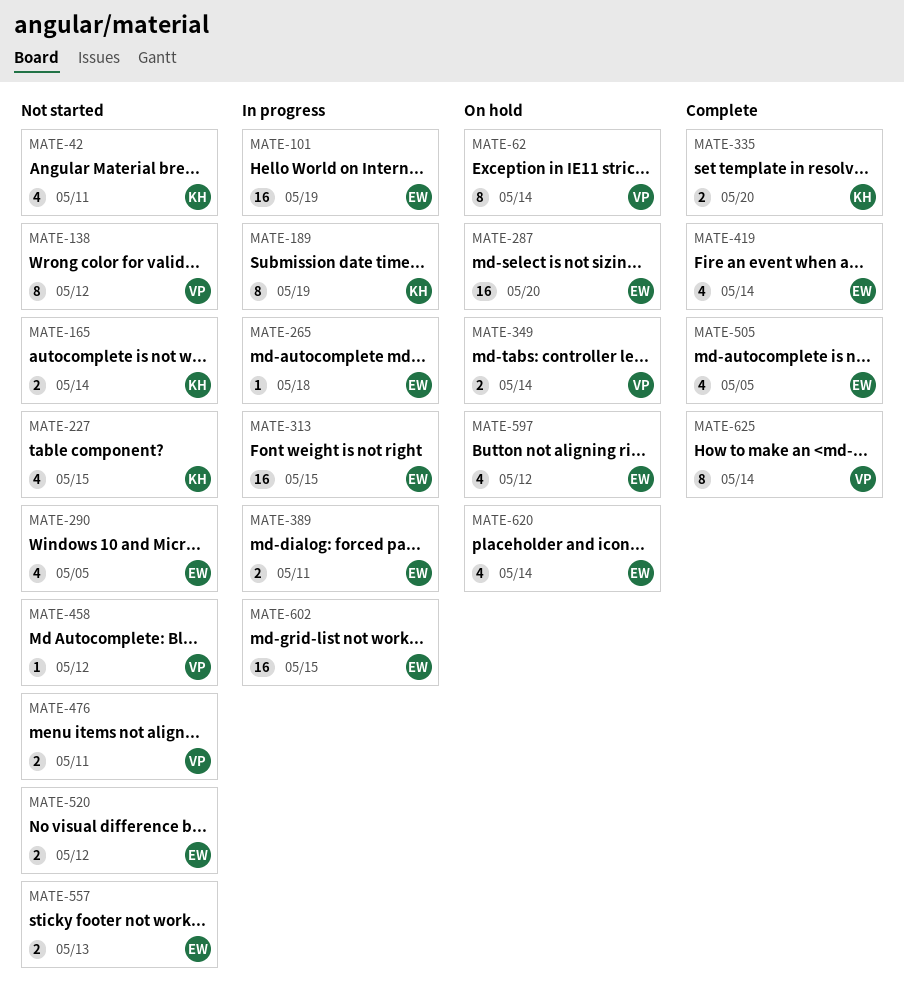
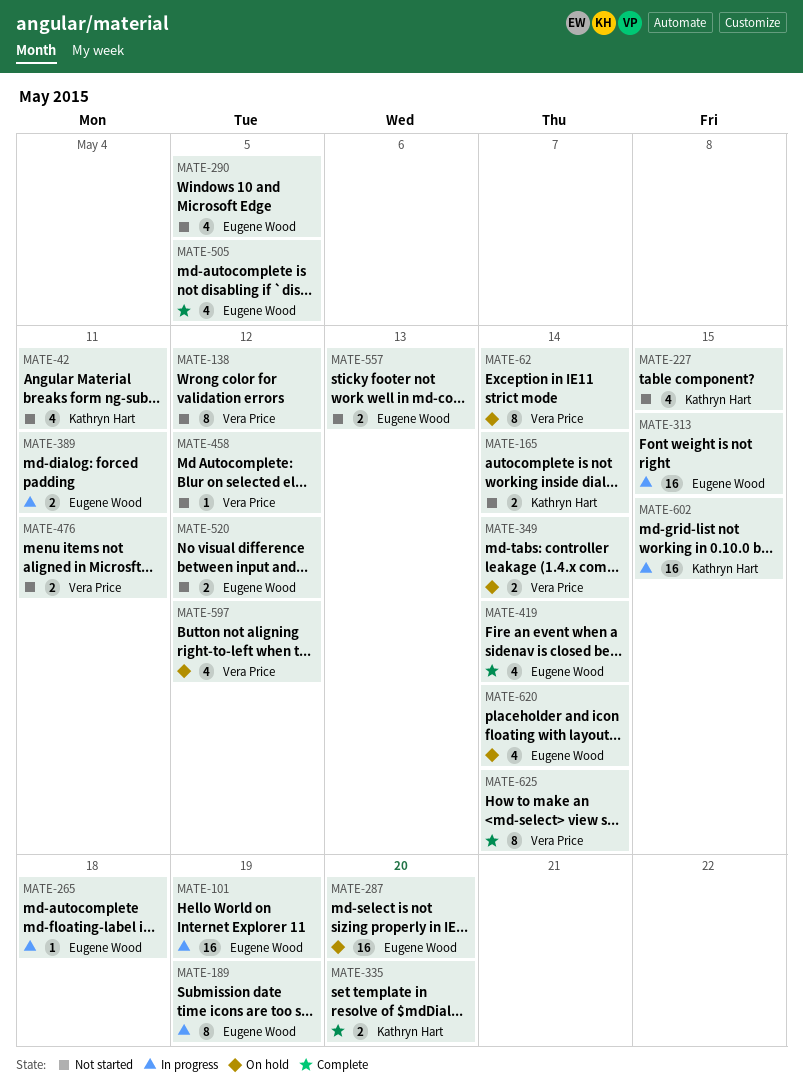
MATE-189, owner: Kathryn Hart -> Eugene Wood
MATE-597, owner: Eugene Wood -> Vera Price
MATE-602, owner: Eugene Wood -> Kathryn Hart

